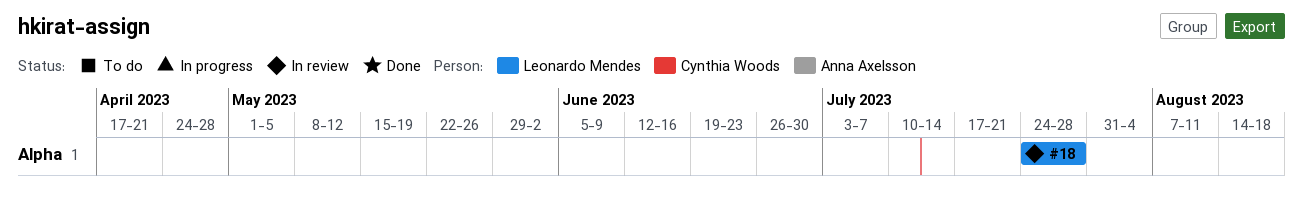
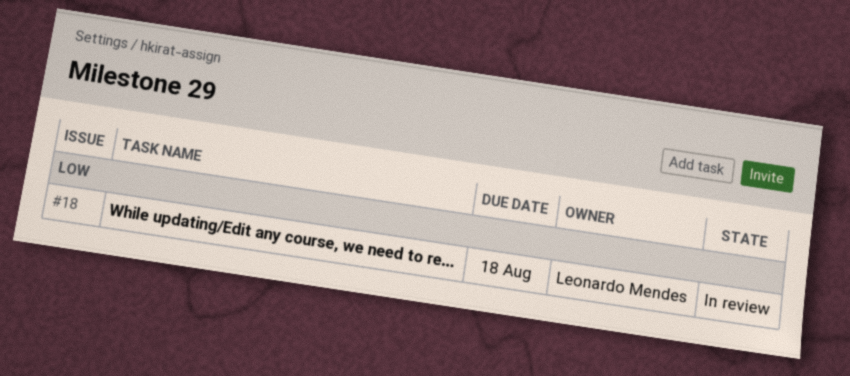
#18, due: Jul 28 -> Aug 18

